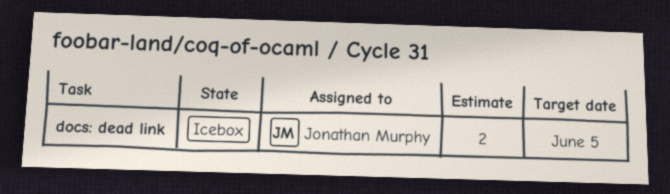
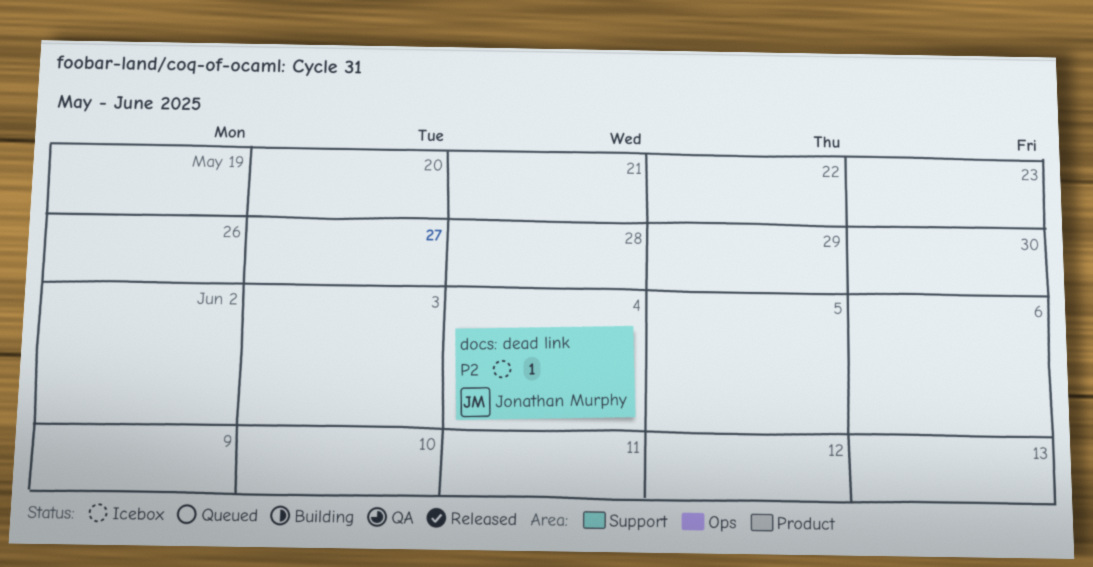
docs: dead link, estimate: 2 -> 1
docs: dead link, due: Jun 5 -> Jun 4

